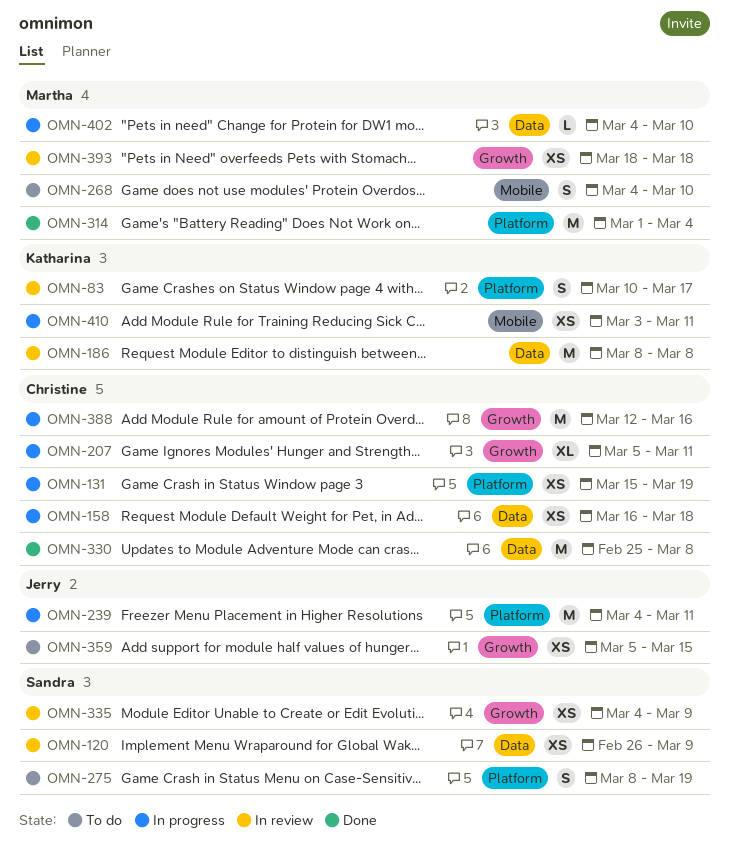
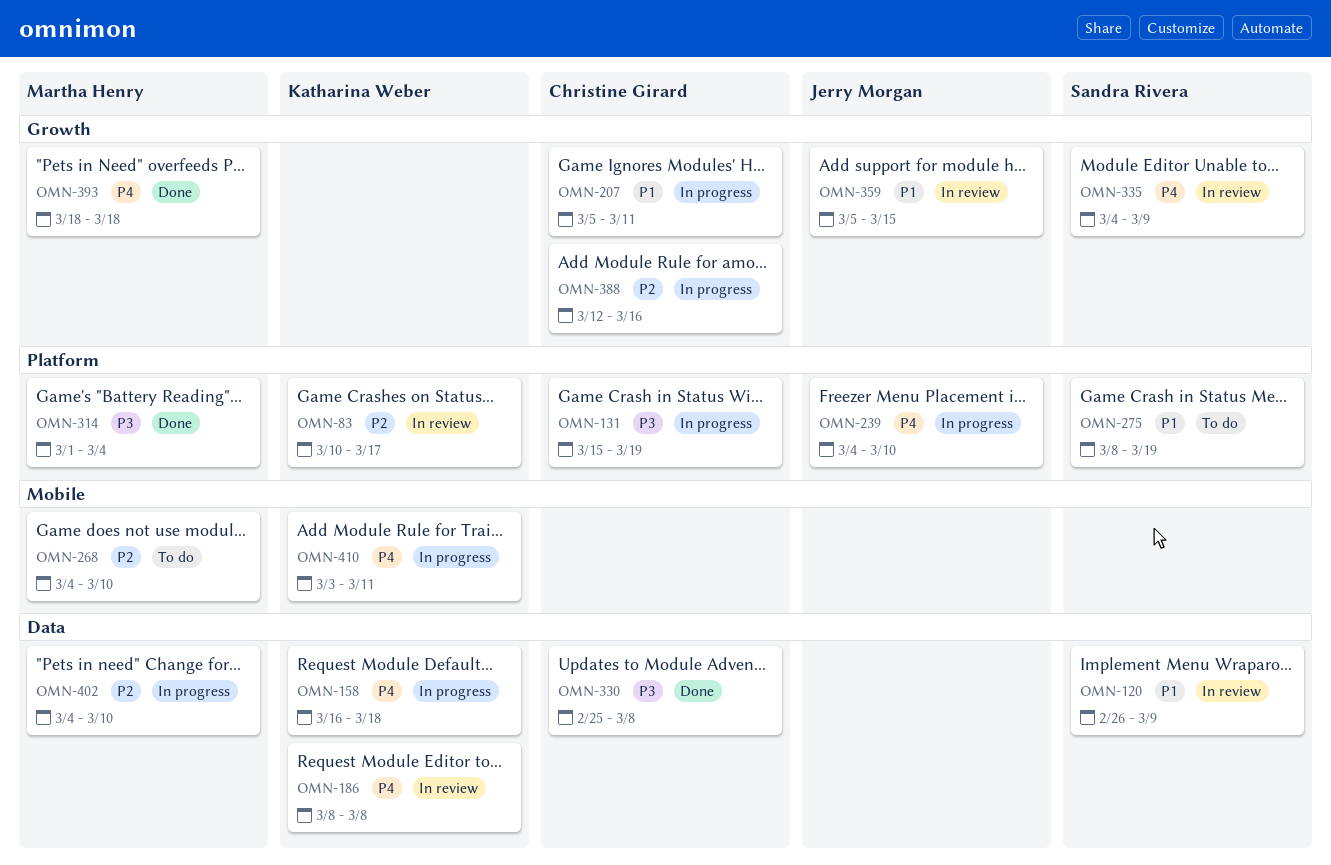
OMN-158, owner: Christine Girard -> Katharina Weber
OMN-239, due: Mar 11 -> Mar 10
OMN-359, status: To do -> In review
OMN-393, status: In review -> Done

